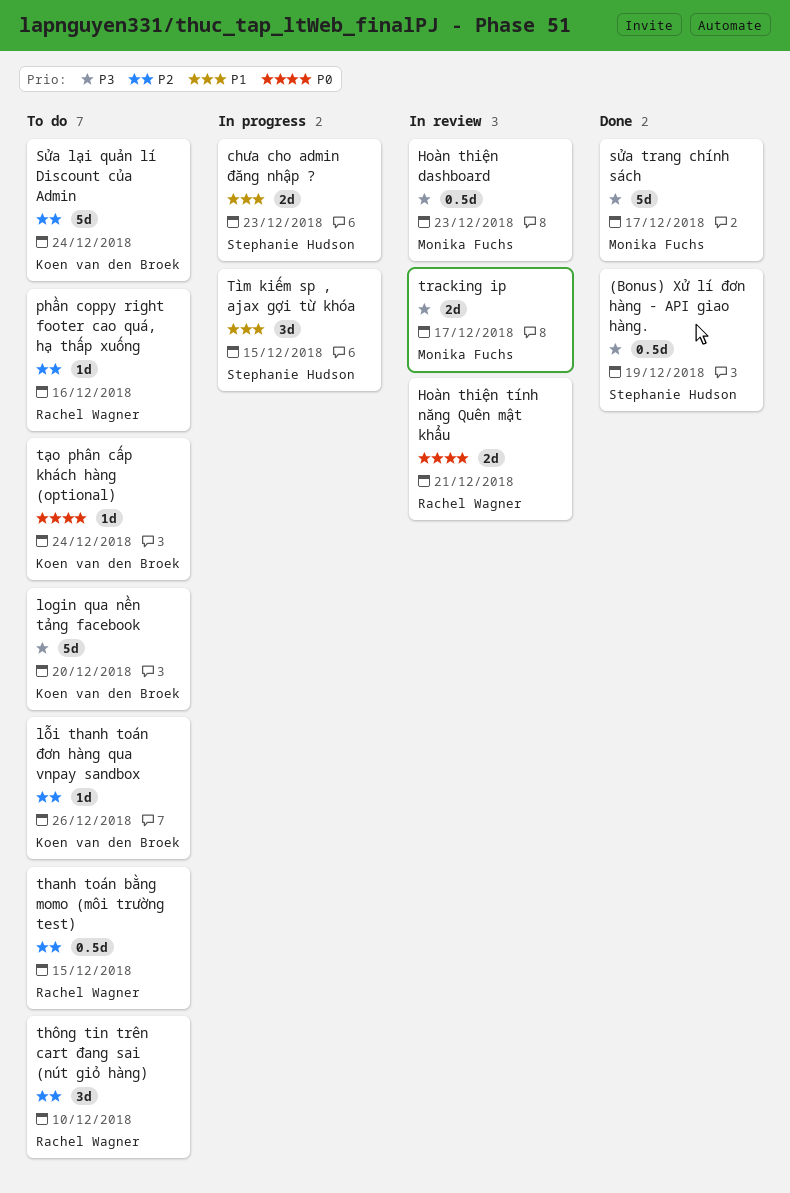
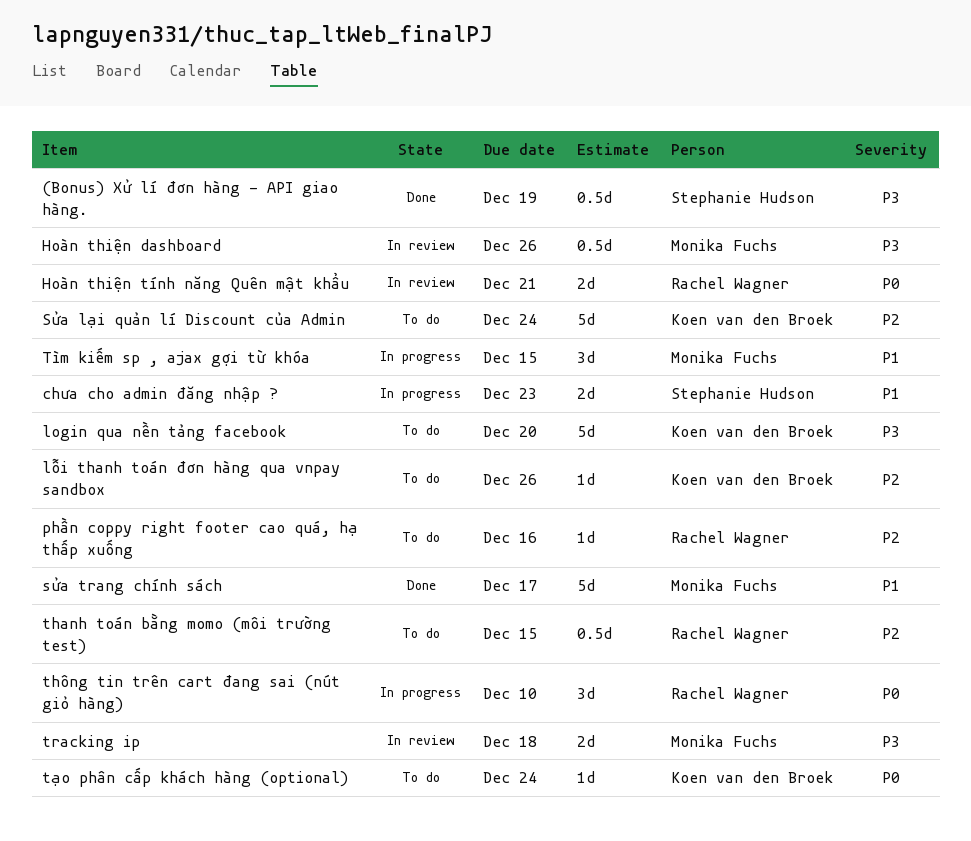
Hoàn thiện dashboard, due: Dec 23 -> Dec 26
sửa trang chính sách, priority: P3 -> P1
thông tin trên cart đang sai (nút giỏ hàng), status: To do -> In progress
thông tin trên cart đang sai (nút giỏ hàng), priority: P2 -> P0
tracking ip, due: Dec 17 -> Dec 18
Tìm kiếm sp , ajax gợi từ khóa, owner: Stephanie Hudson -> Monika Fuchs

